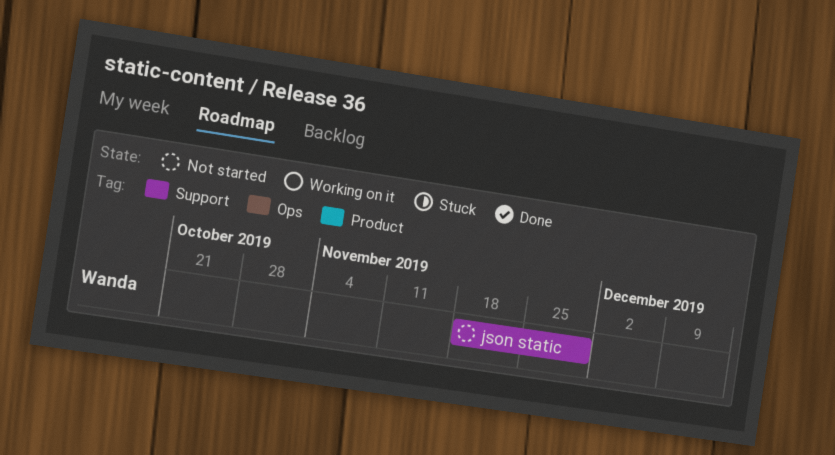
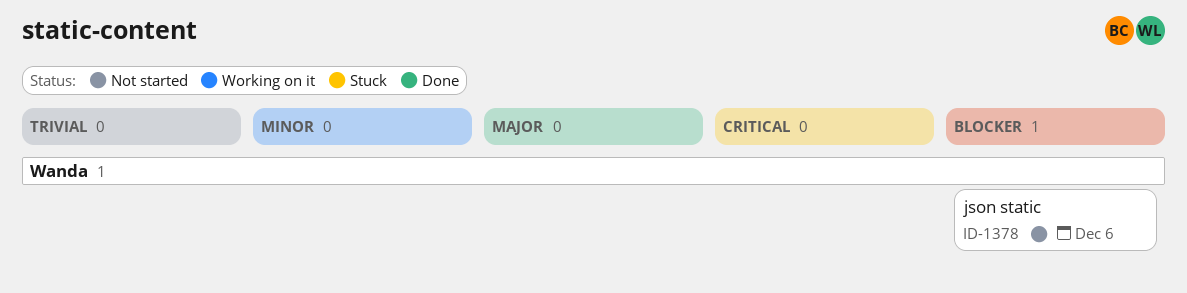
json static, due: Nov 29 -> Dec 6

